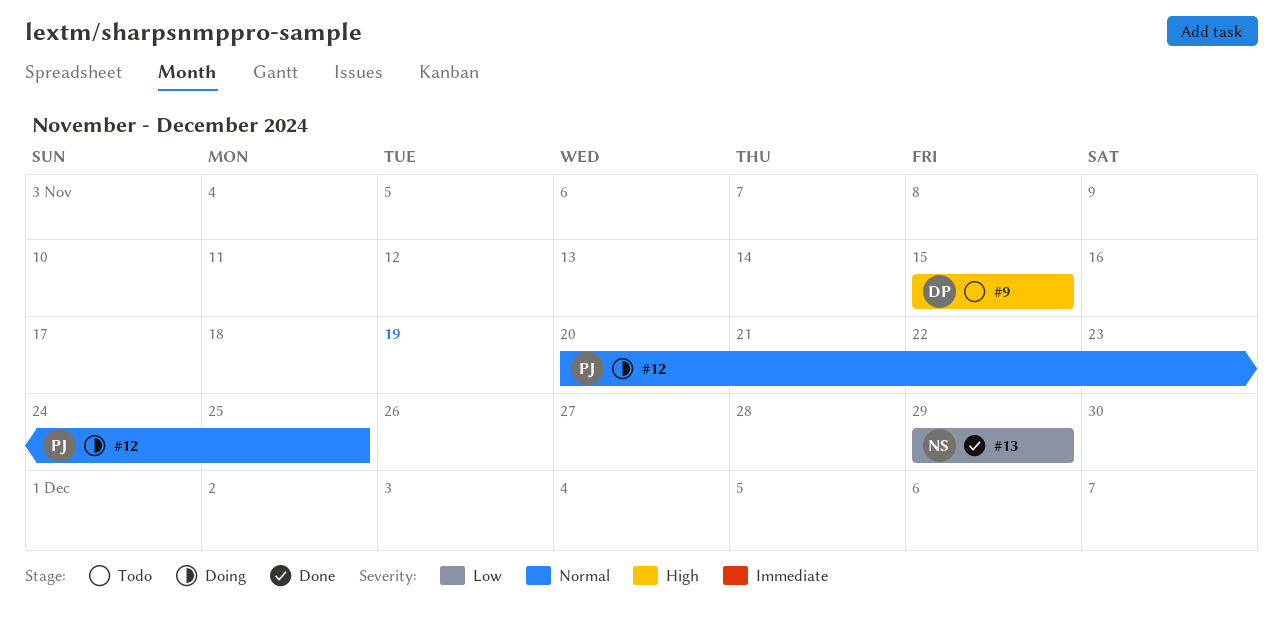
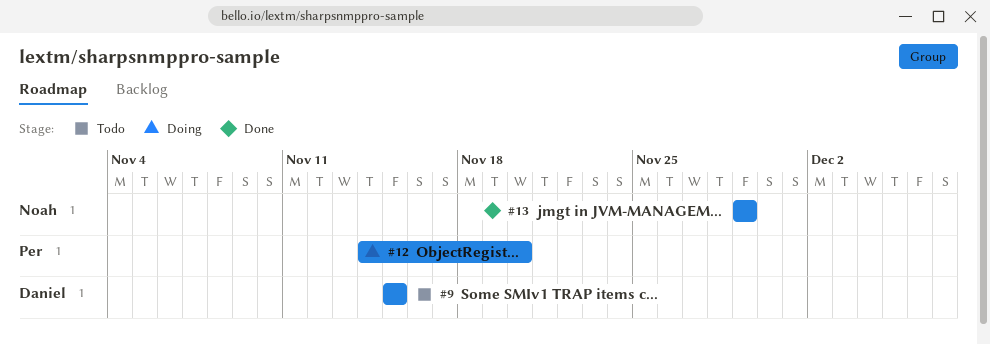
#12, start: Nov 20 -> Nov 14
#12, due: Nov 25 -> Nov 20

